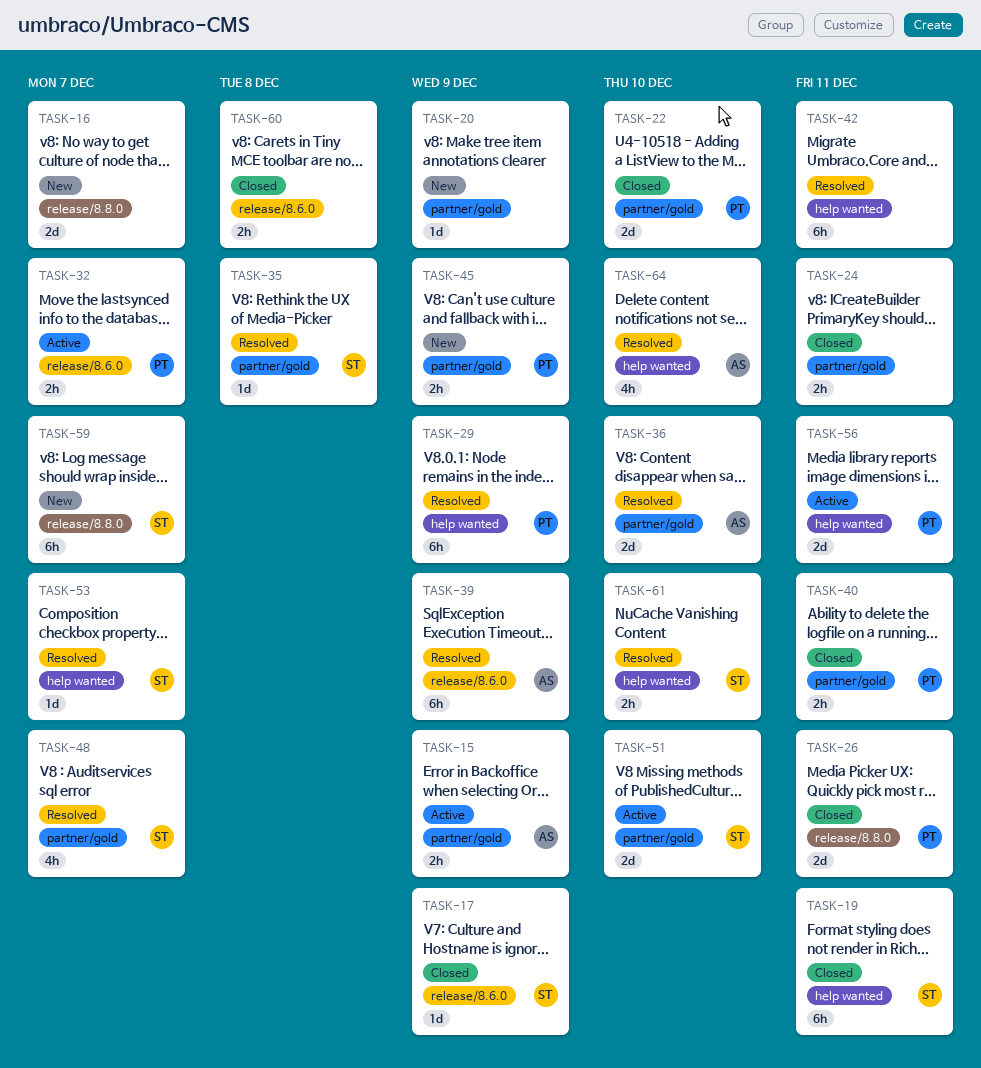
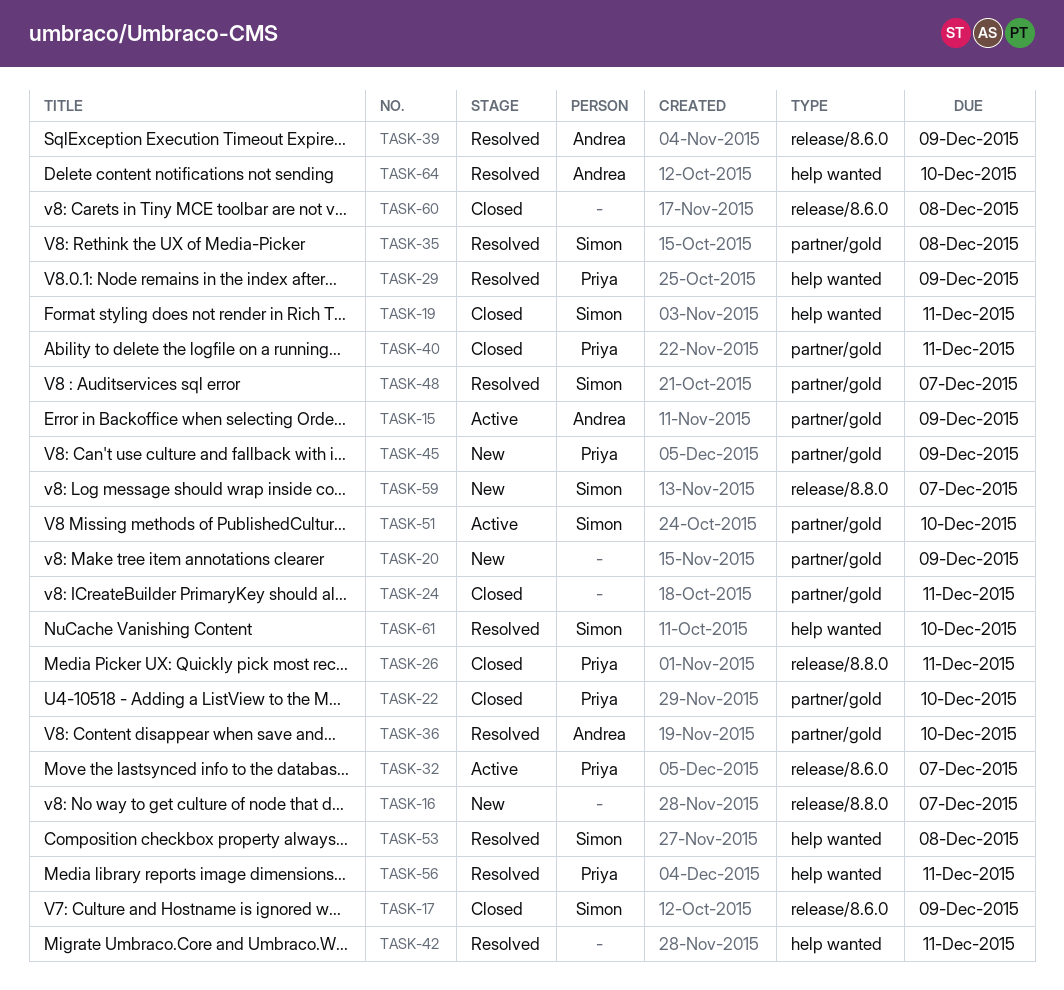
TASK-53, due: Dec 7 -> Dec 8
TASK-56, status: Active -> Resolved

